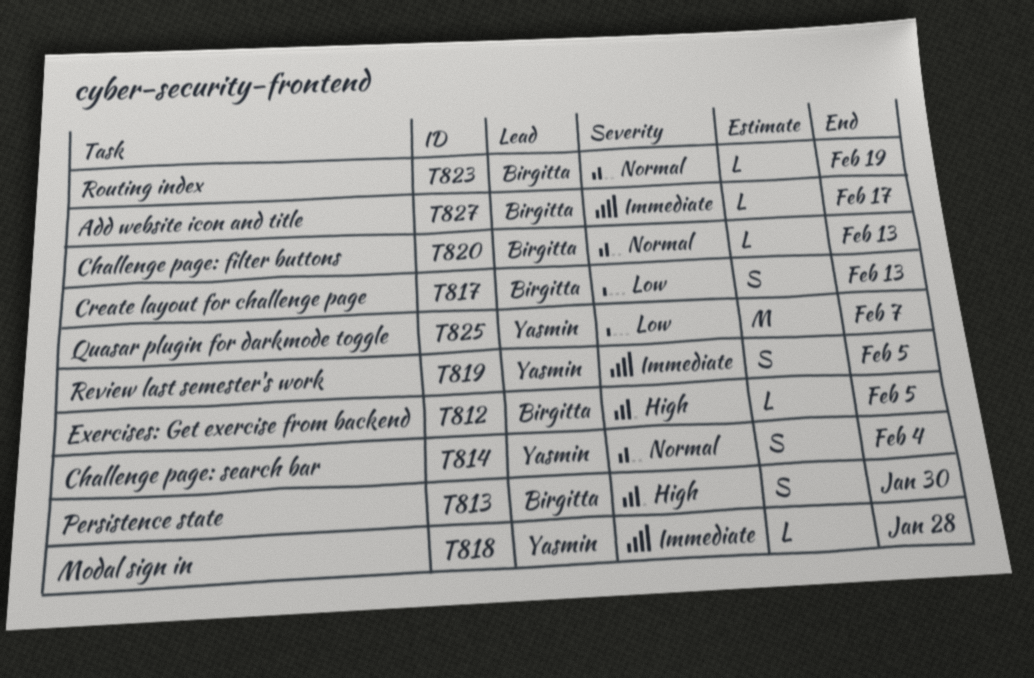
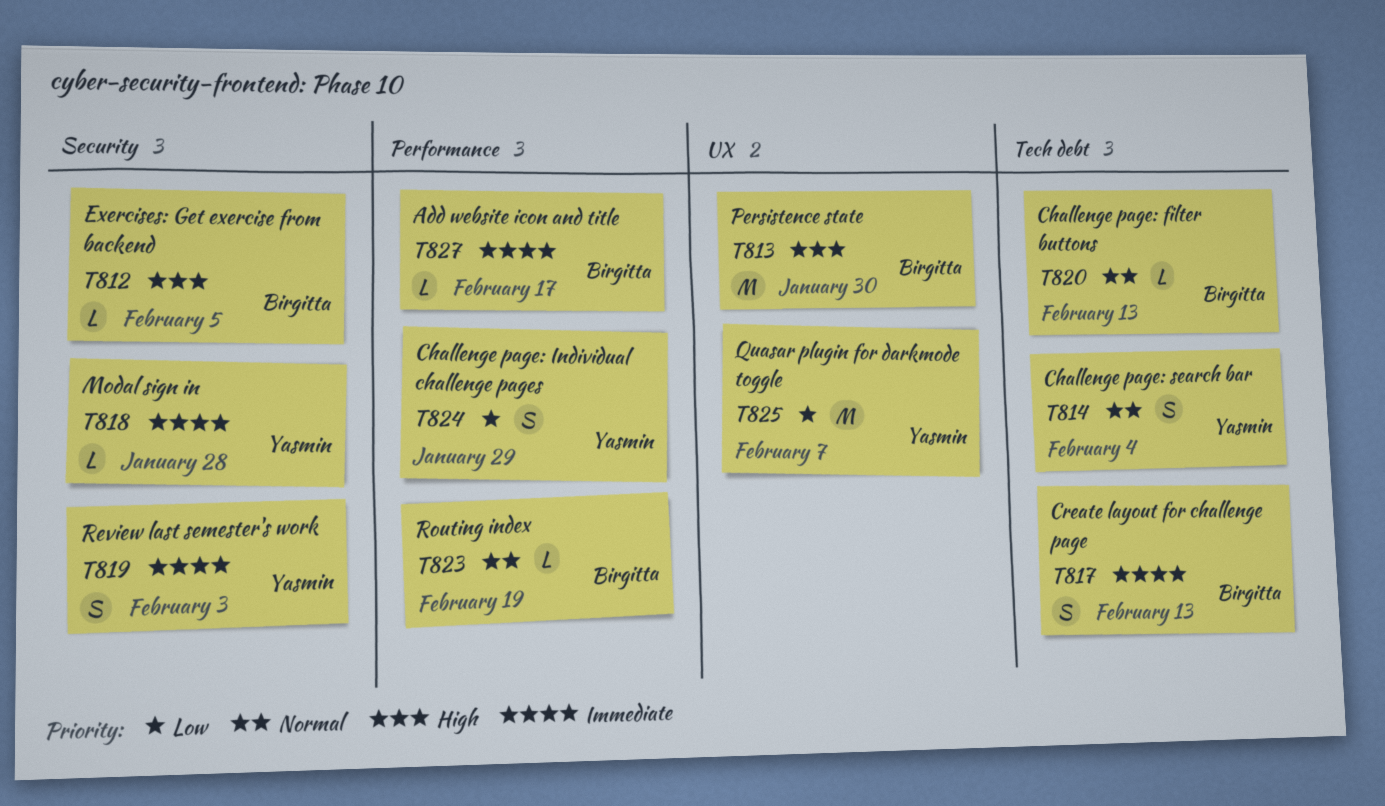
T813, estimate: S -> M
T817, priority: Low -> Immediate
T819, due: Feb 5 -> Feb 3
T824: none -> present

